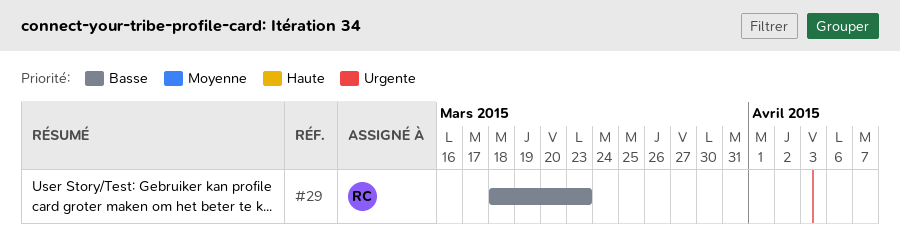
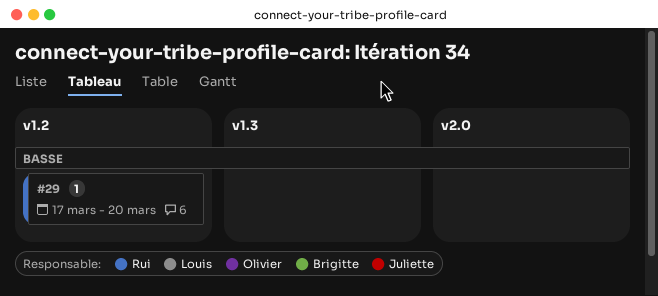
#29, start: Mar 18 -> Mar 17
#29, due: Mar 23 -> Mar 20

